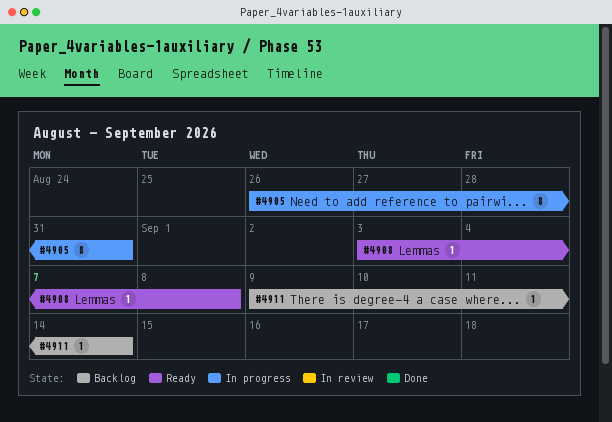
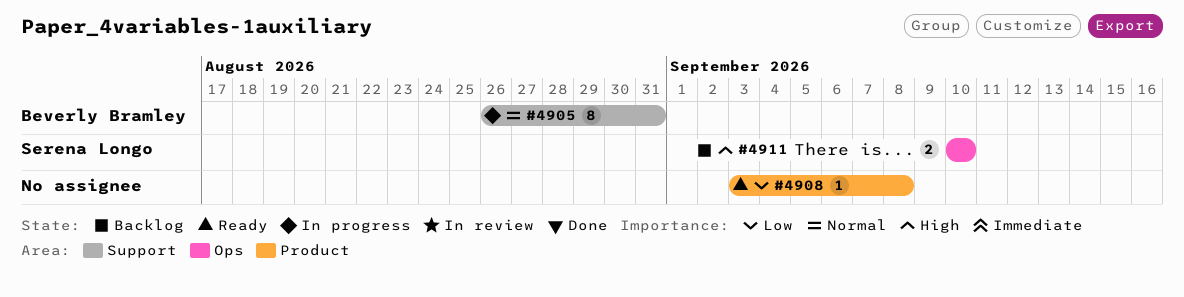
#4911, estimate: 1 -> 2
#4911, start: Sep 9 -> Sep 10
#4911, due: Sep 14 -> Sep 10

